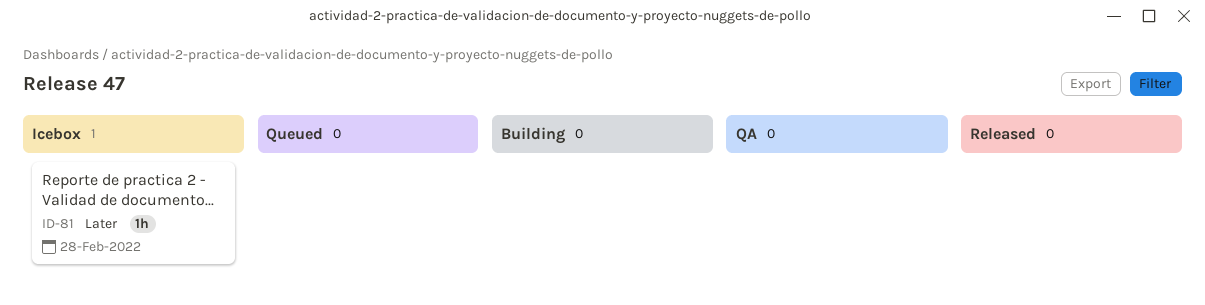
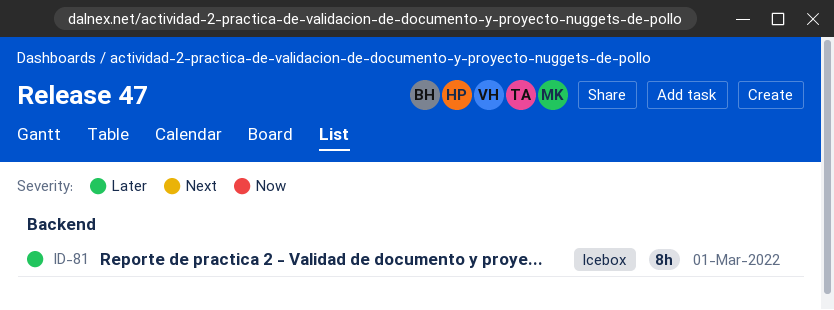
ID-81, estimate: 1h -> 8h
ID-81, due: Feb 28 -> Mar 1

